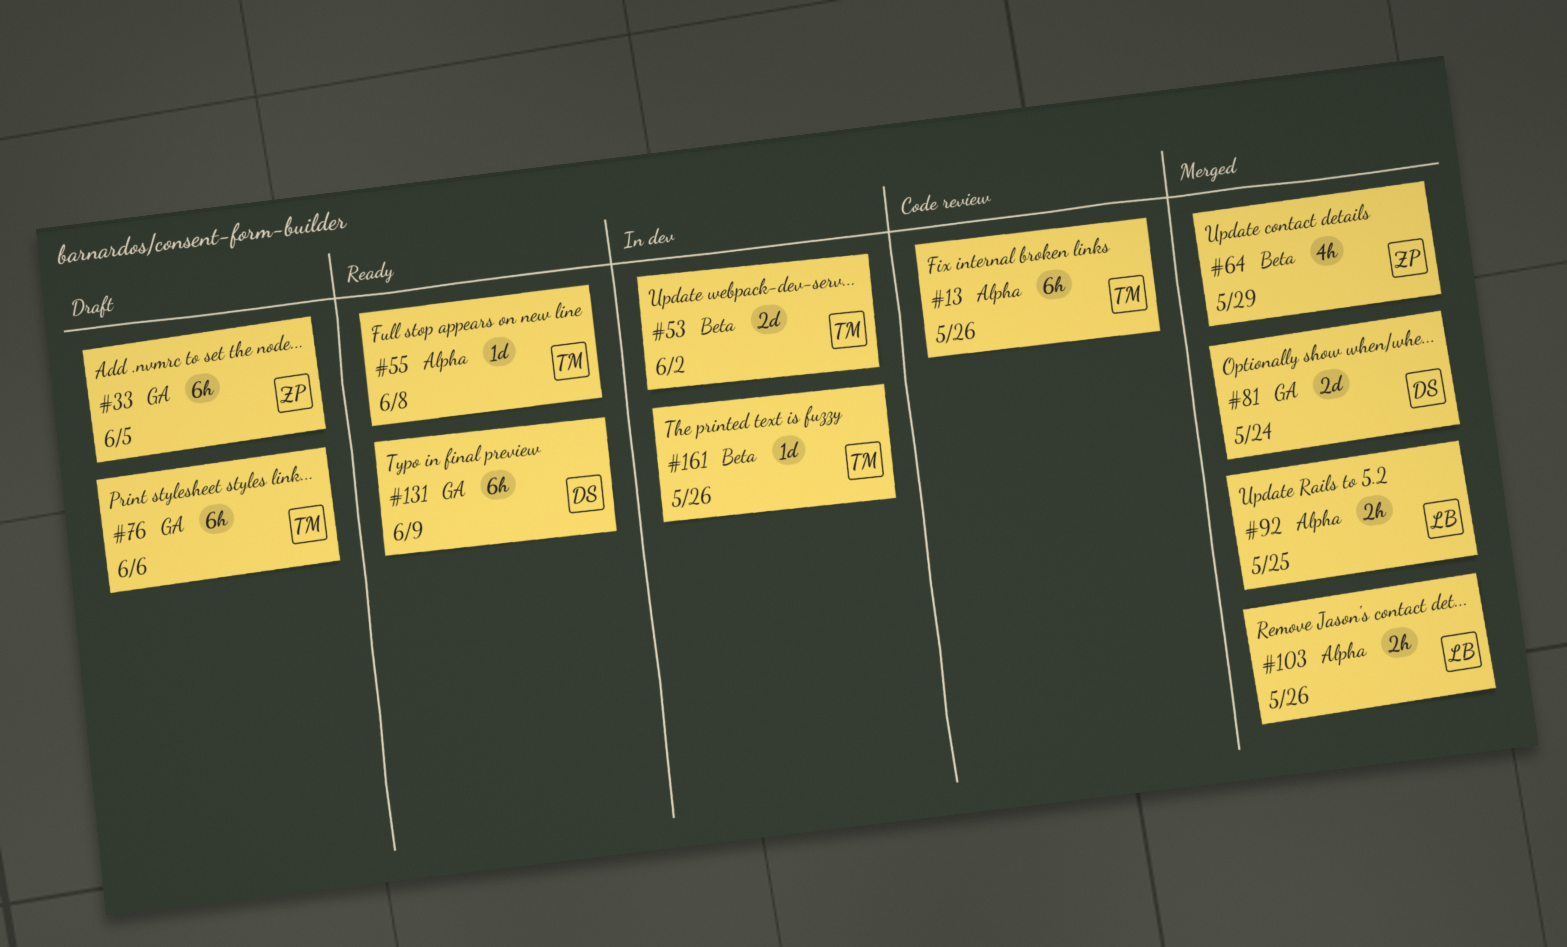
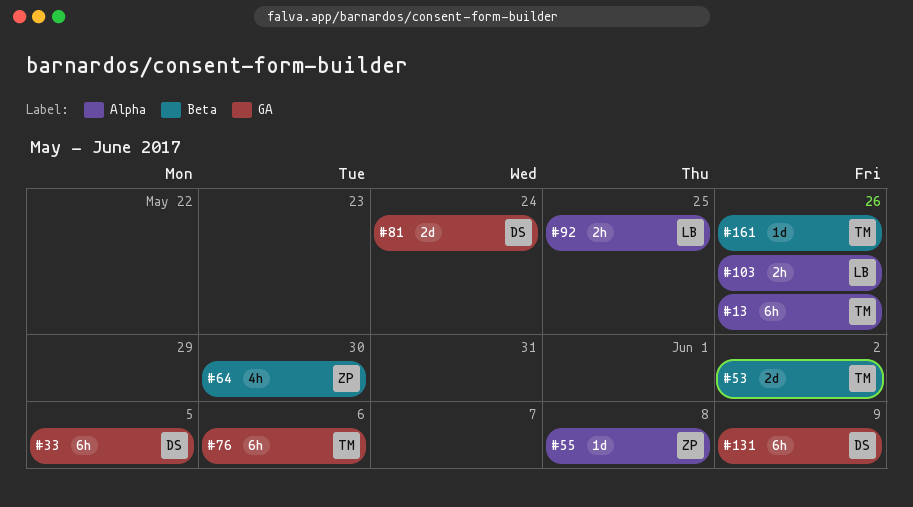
#33, owner: ZP -> DS
#55, owner: TM -> ZP
#64, due: May 29 -> May 30

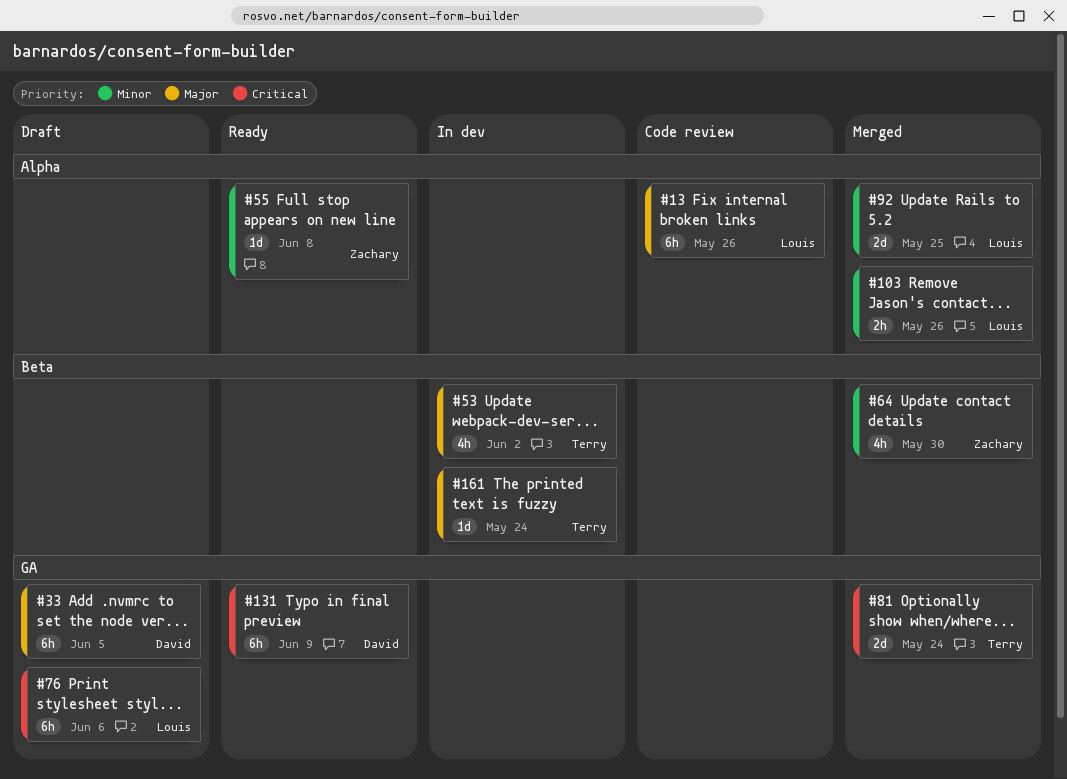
#13, owner: Terry -> Louis
#53, estimate: 2d -> 4h
#76, owner: Terry -> Louis
#81, owner: David -> Terry
#92, estimate: 2h -> 2d
#161, due: May 26 -> May 24

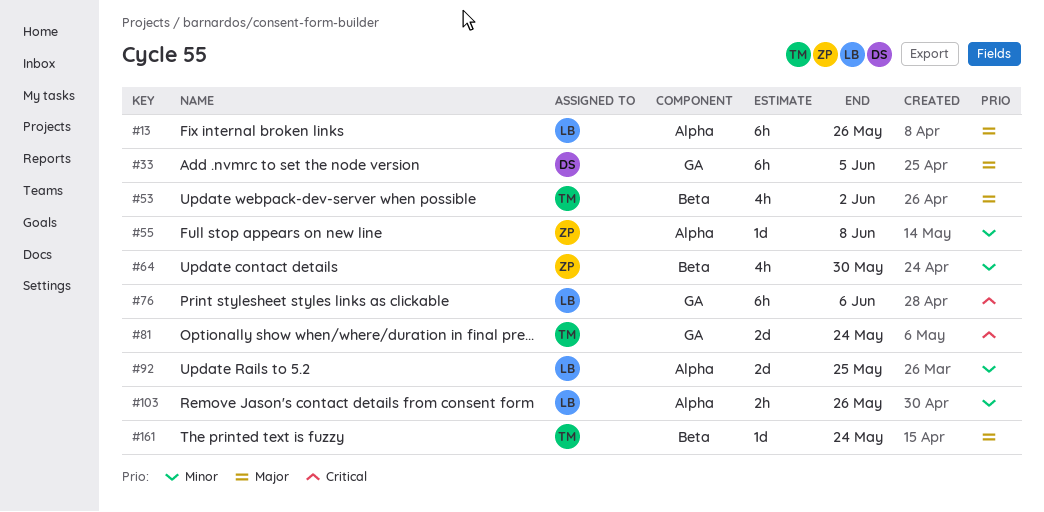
#131: present -> none

